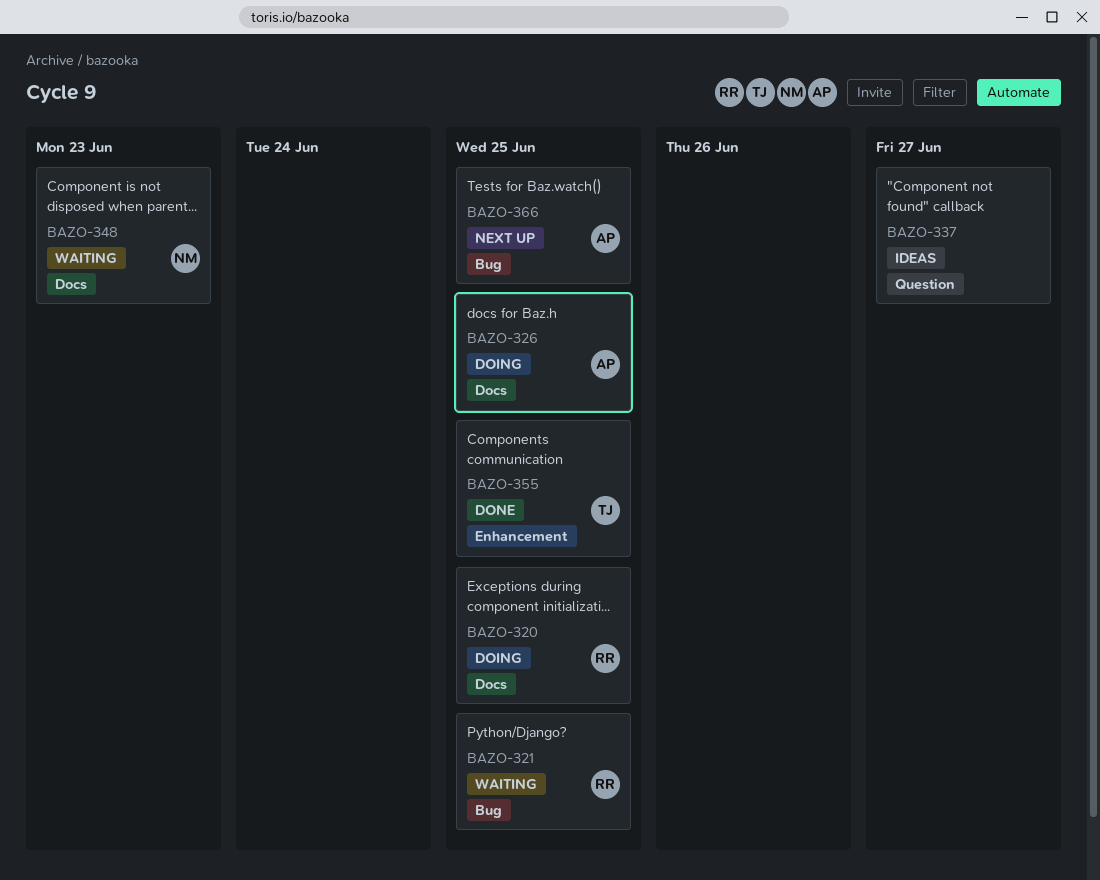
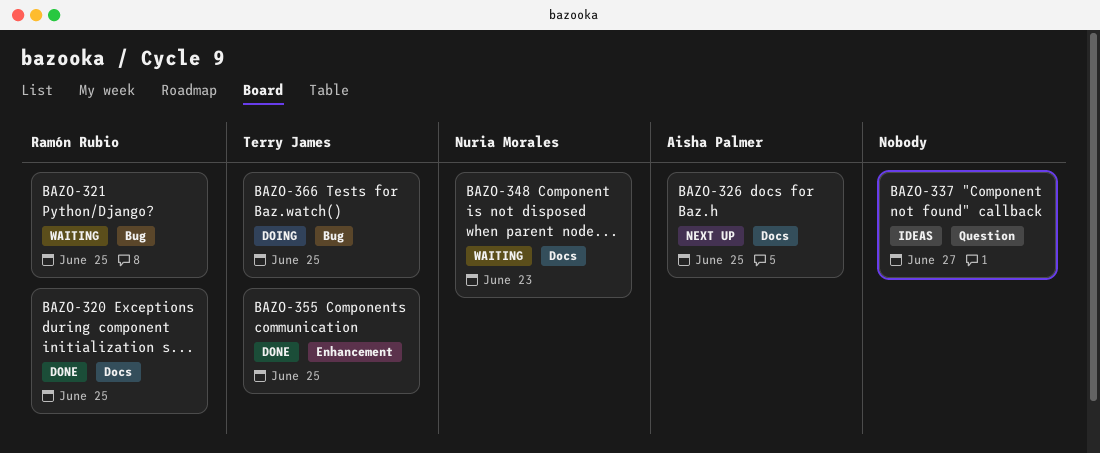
BAZO-320, status: Doing -> Done
BAZO-326, status: Doing -> Next up
BAZO-366, status: Next up -> Doing
BAZO-366, owner: Aisha Palmer -> Terry James

